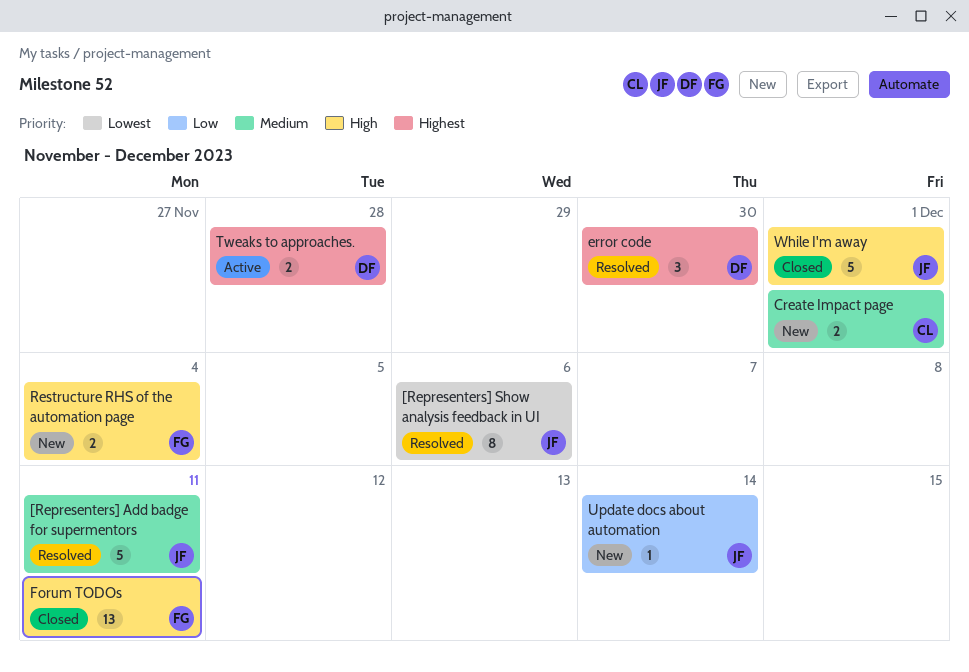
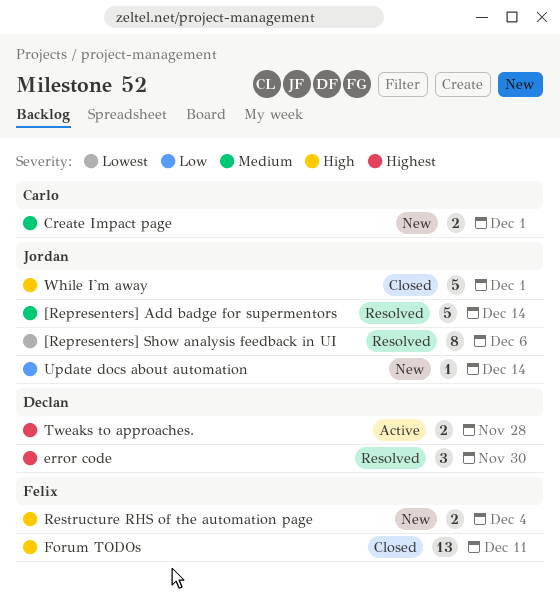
[Representers] Add badge for supermentors, due: Dec 11 -> Dec 14

